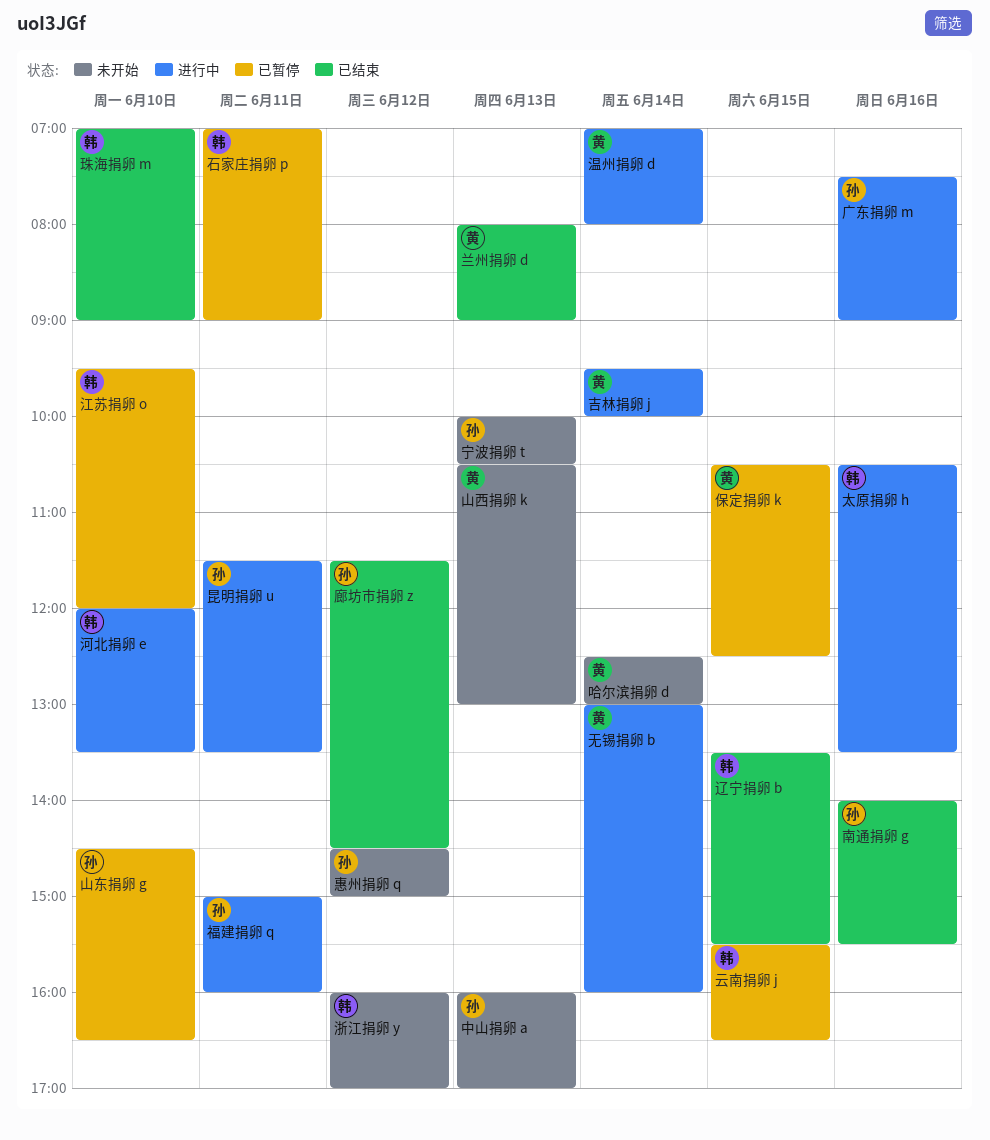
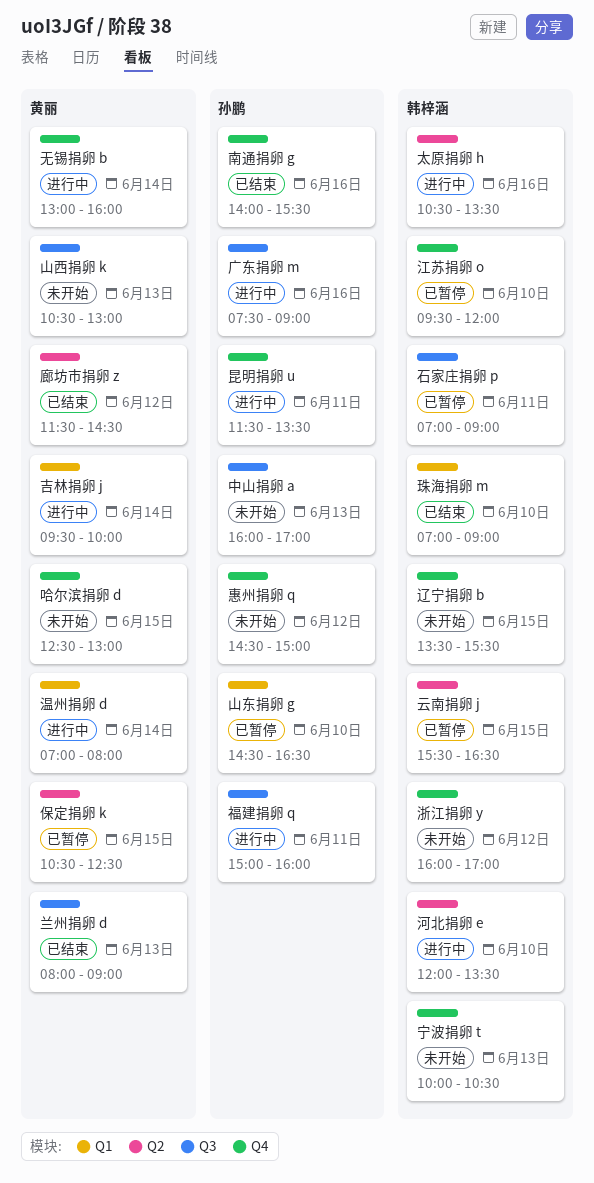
哈尔滨捐卵 d, day: Jun 14 -> Jun 15
宁波捐卵 t, owner: 孙鹏 -> 韩梓涵
廊坊市捐卵 z, owner: 孙鹏 -> 黄丽
辽宁捐卵 b, status: 已结束 -> 未开始

